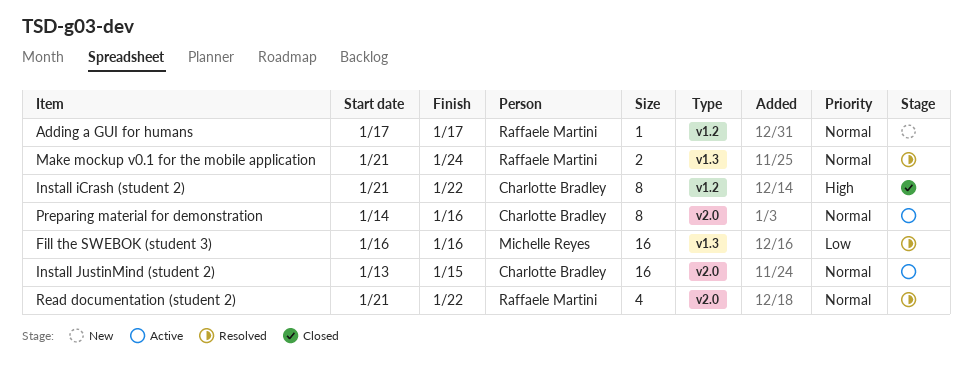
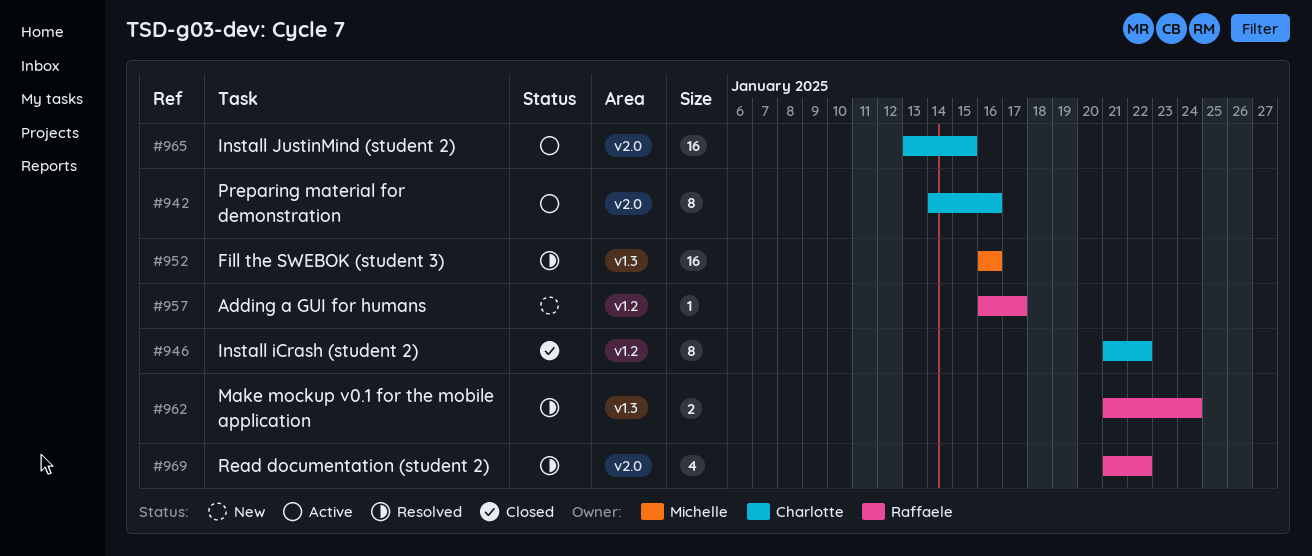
Adding a GUI for humans, start: Jan 17 -> Jan 16

